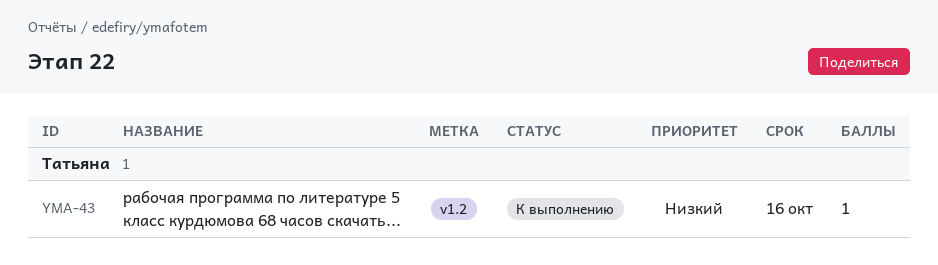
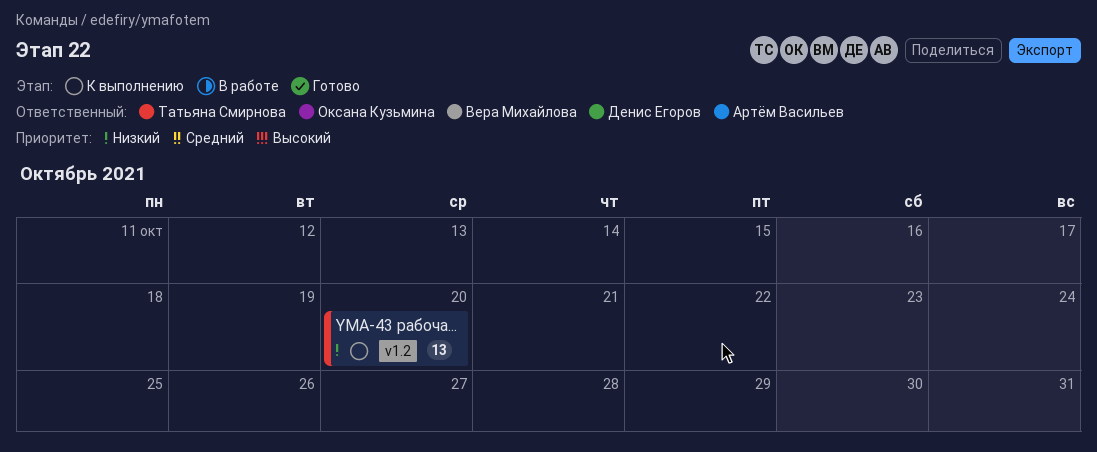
YMA-43, estimate: 1 -> 13
YMA-43, due: Oct 16 -> Oct 20

